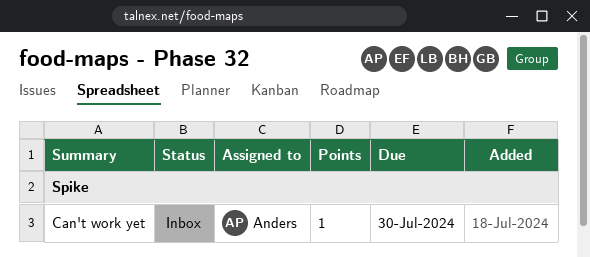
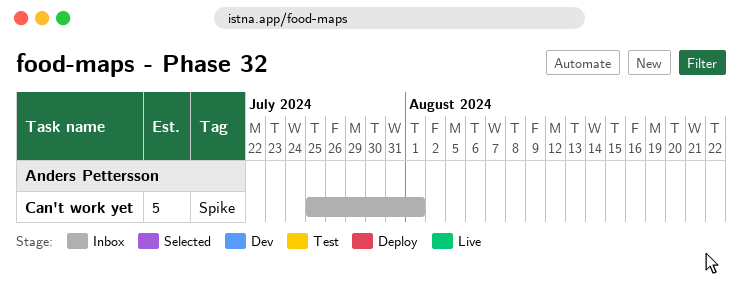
Can't work yet, estimate: 1 -> 5
Can't work yet, due: Jul 30 -> Aug 1

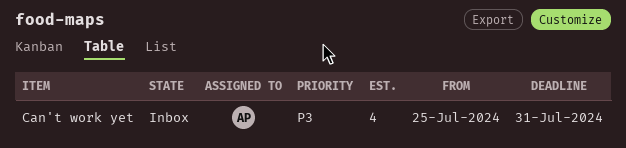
Can't work yet, estimate: 5 -> 4
Can't work yet, due: Aug 1 -> Jul 31

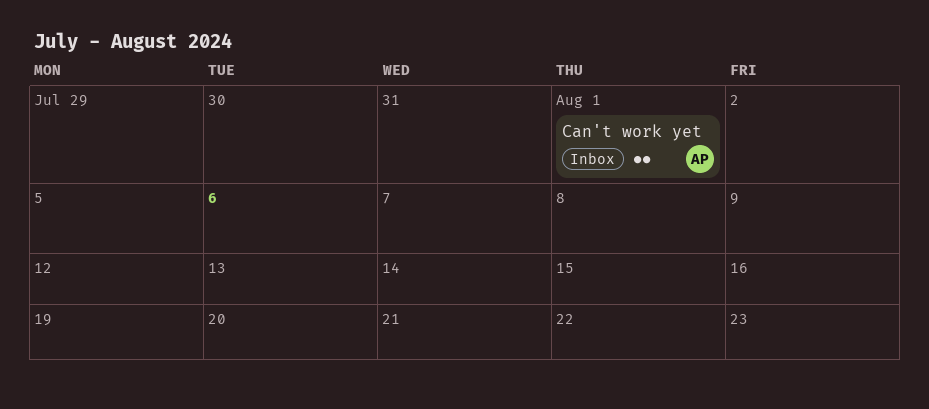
Can't work yet, estimate: 4 -> 2
Can't work yet, due: Jul 31 -> Aug 1

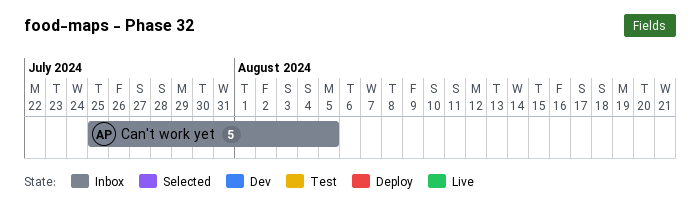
Can't work yet, estimate: 2 -> 5
Can't work yet, due: Aug 1 -> Aug 5

